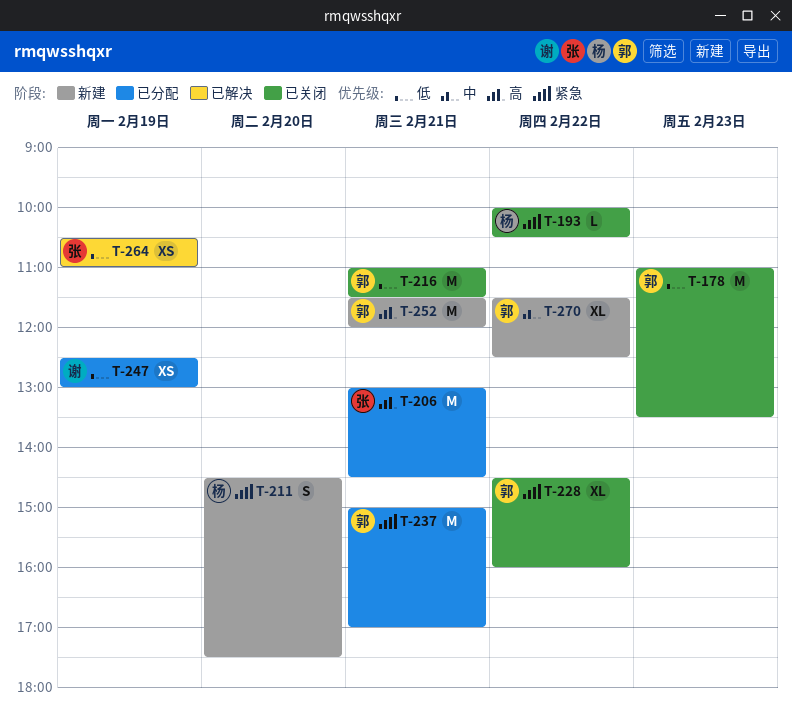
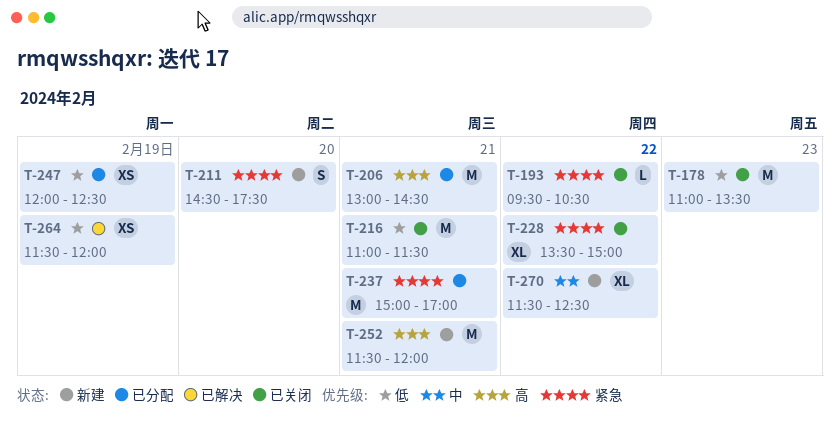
T-193, begins: 10:00 -> 09:30
T-228, begins: 14:30 -> 13:30
T-228, ends: 16:00 -> 15:00
T-247, begins: 12:30 -> 12:00
T-247, ends: 13:00 -> 12:30
T-264, begins: 10:30 -> 11:30
T-264, ends: 11:00 -> 12:00

